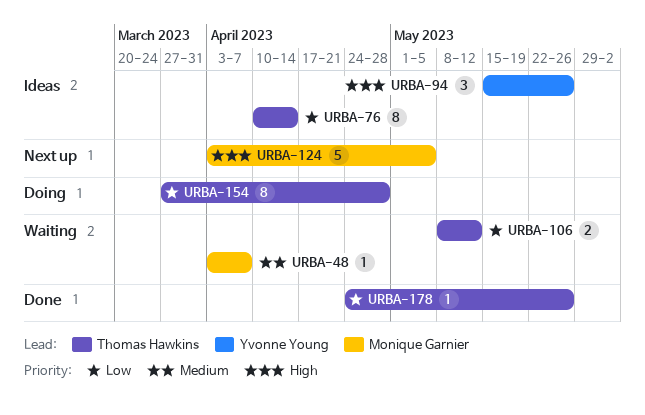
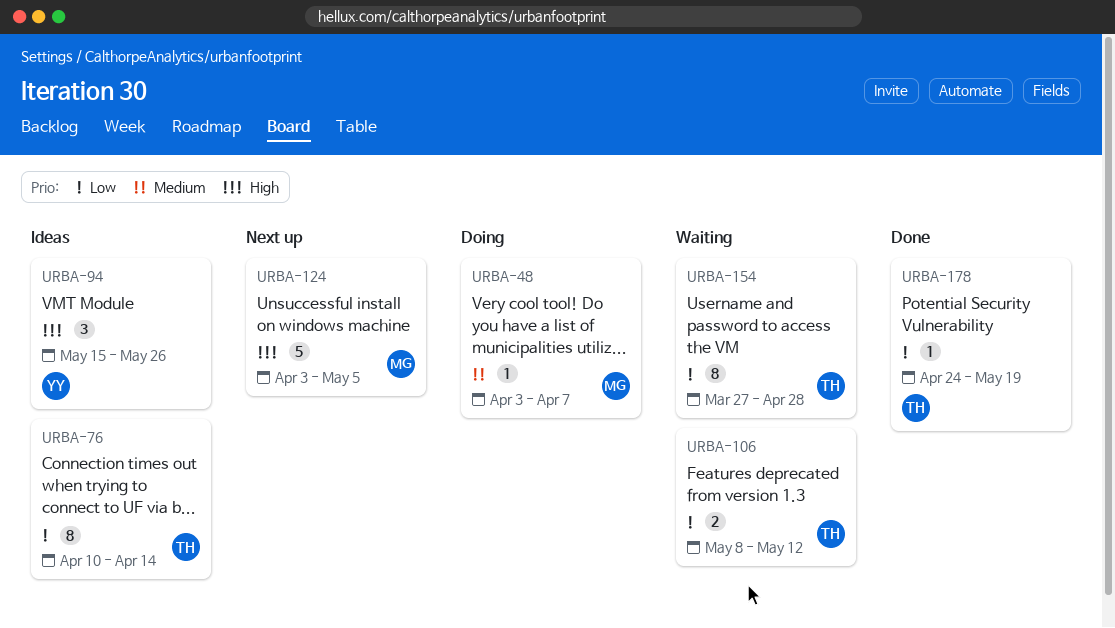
URBA-48, status: Waiting -> Doing
URBA-154, status: Doing -> Waiting
URBA-178, due: May 26 -> May 19

